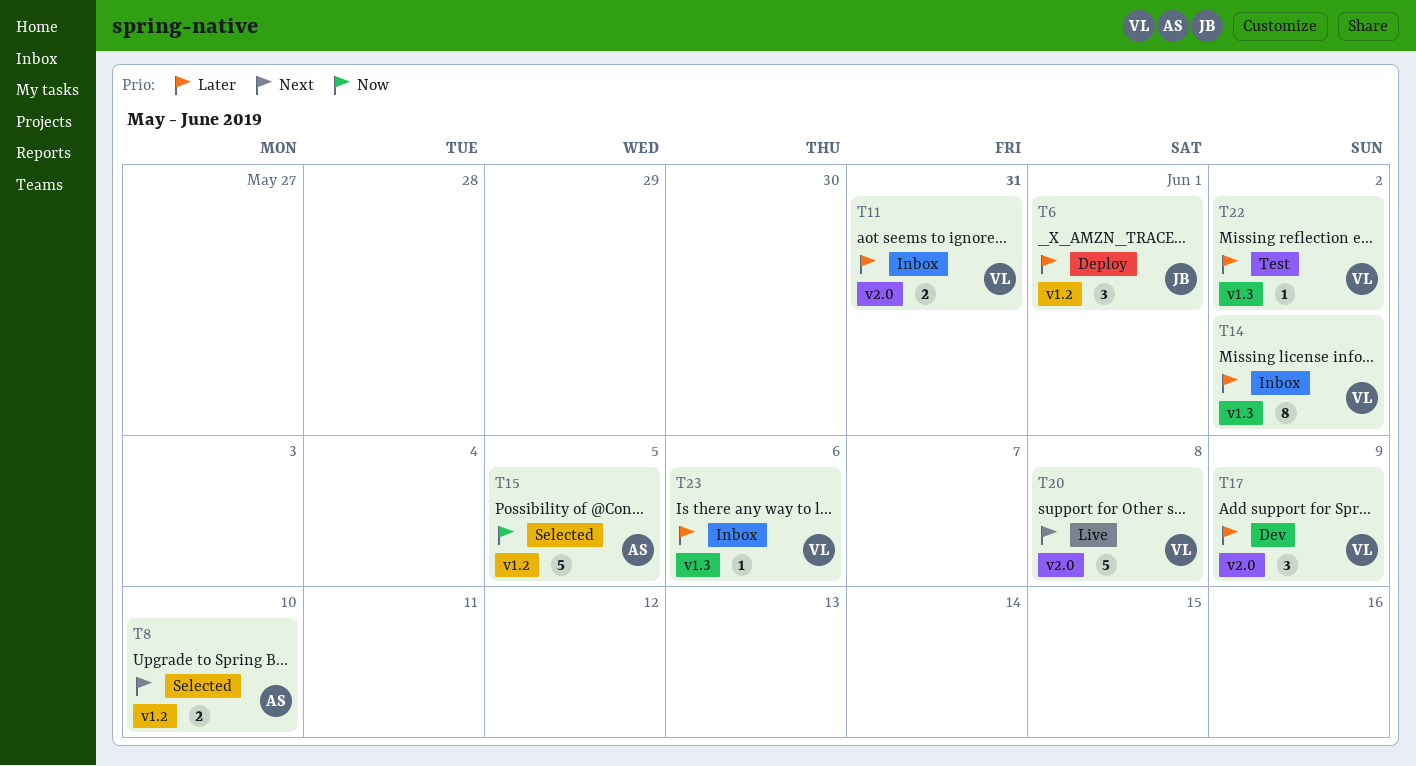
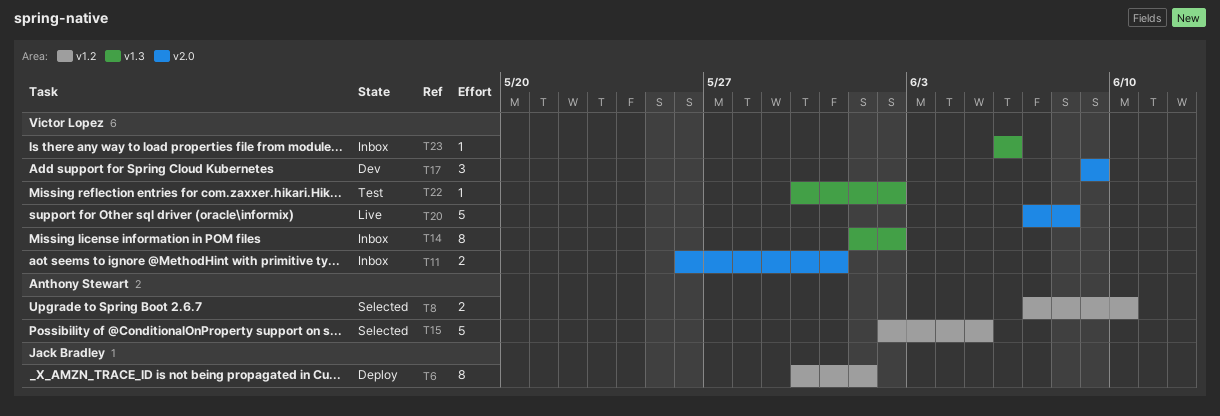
T6, estimate: 3 -> 8

